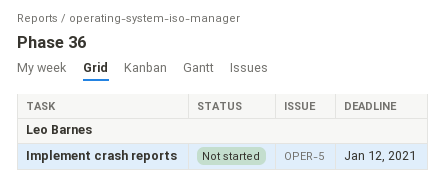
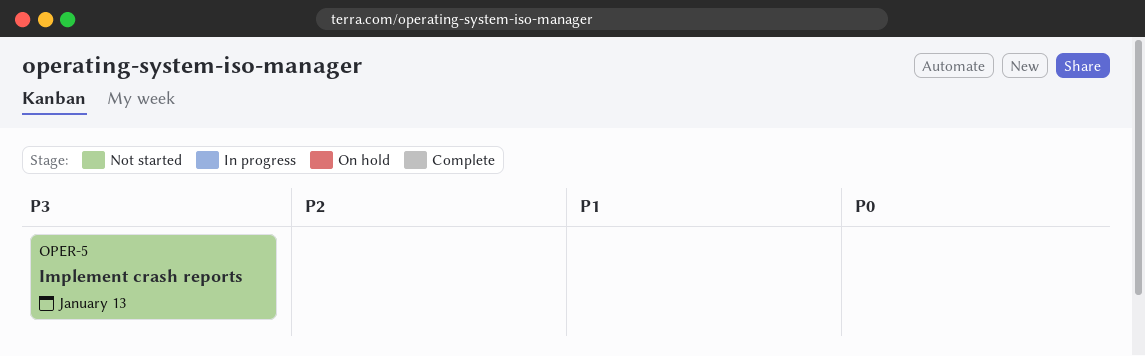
OPER-5, due: Jan 12 -> Jan 13

